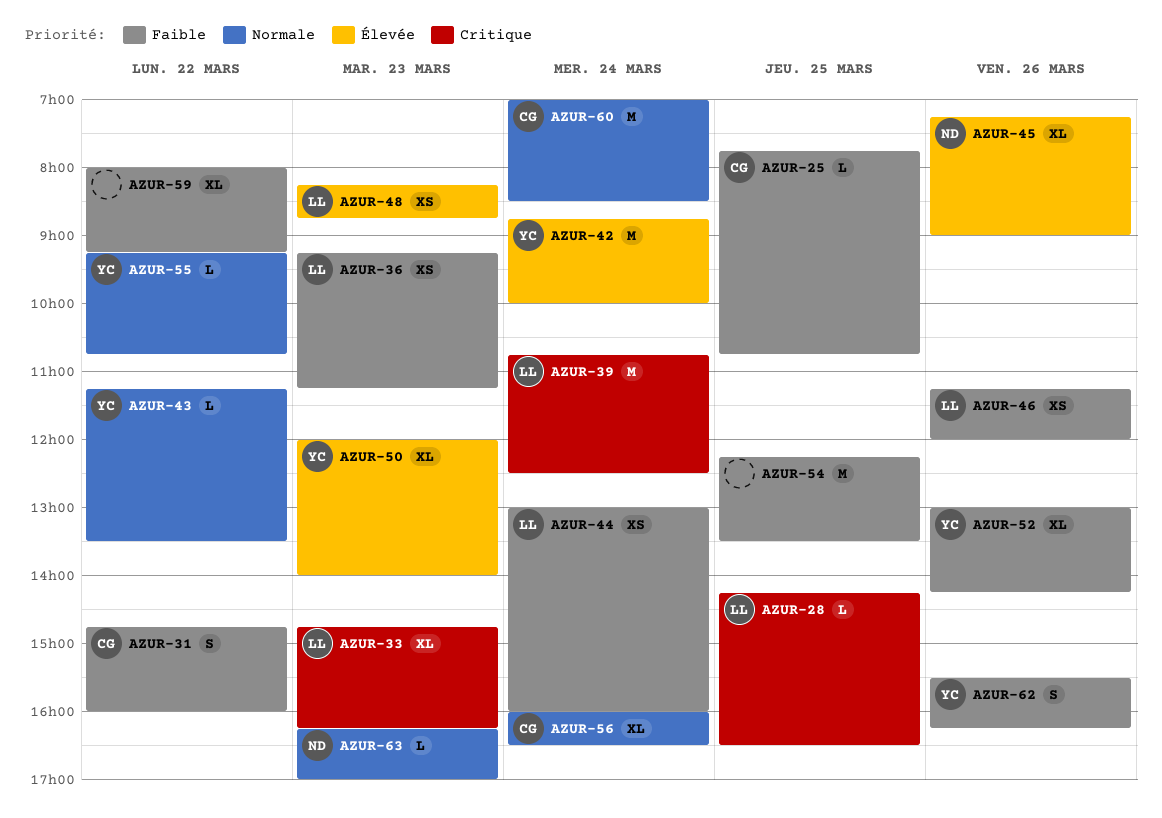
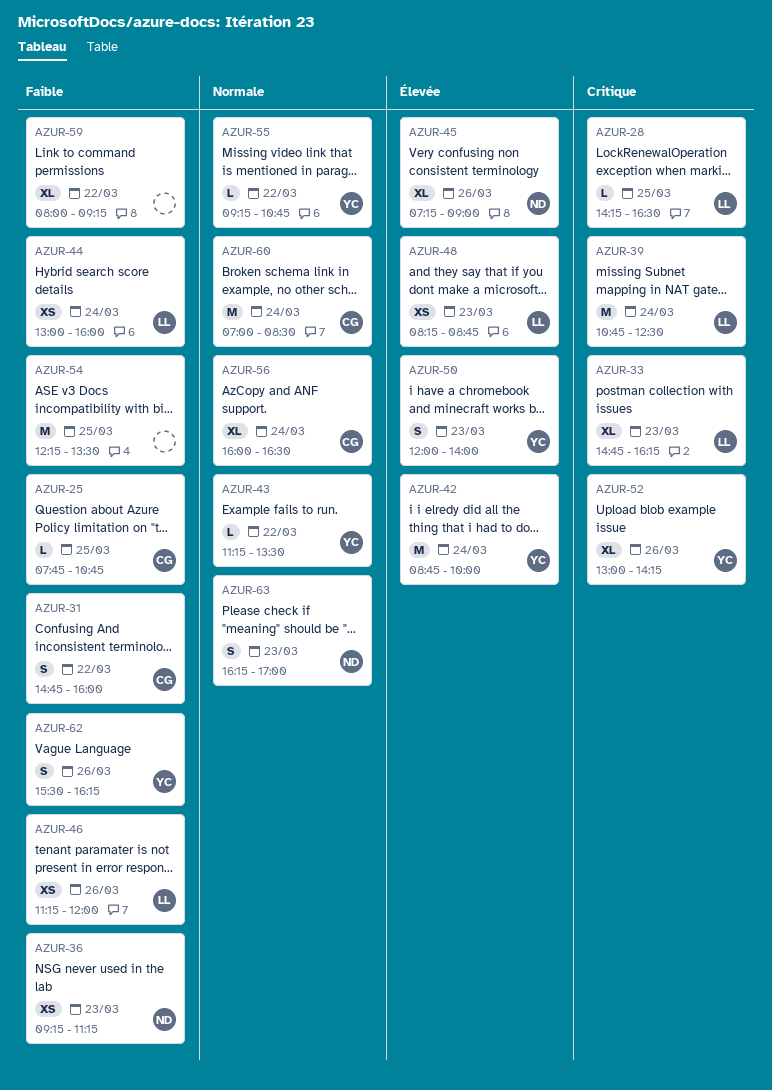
AZUR-36, owner: LL -> ND
AZUR-50, estimate: XL -> S
AZUR-52, priority: Faible -> Critique
AZUR-63, estimate: L -> S

